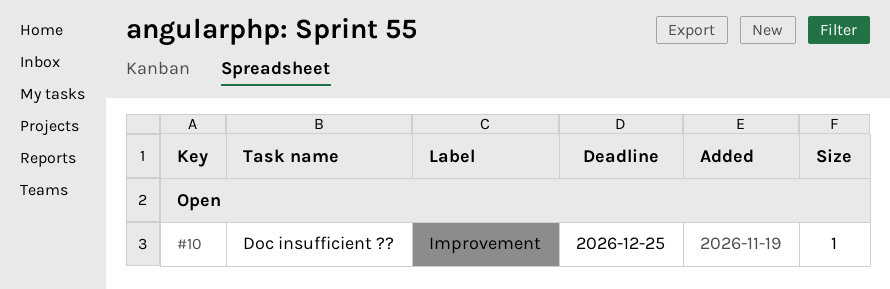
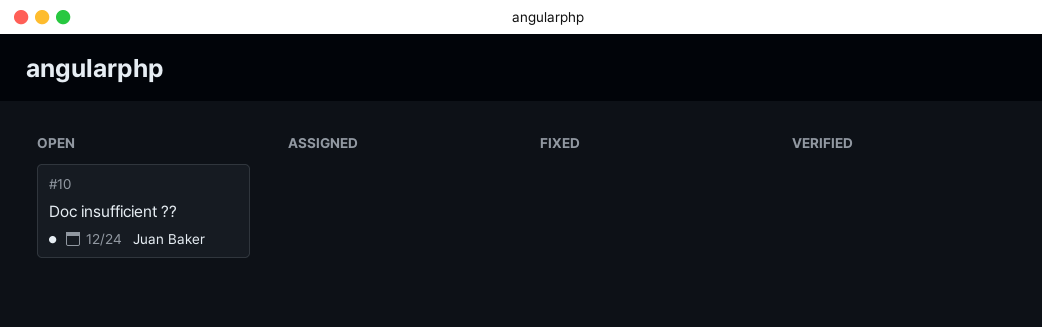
#10, due: Dec 25 -> Dec 24

